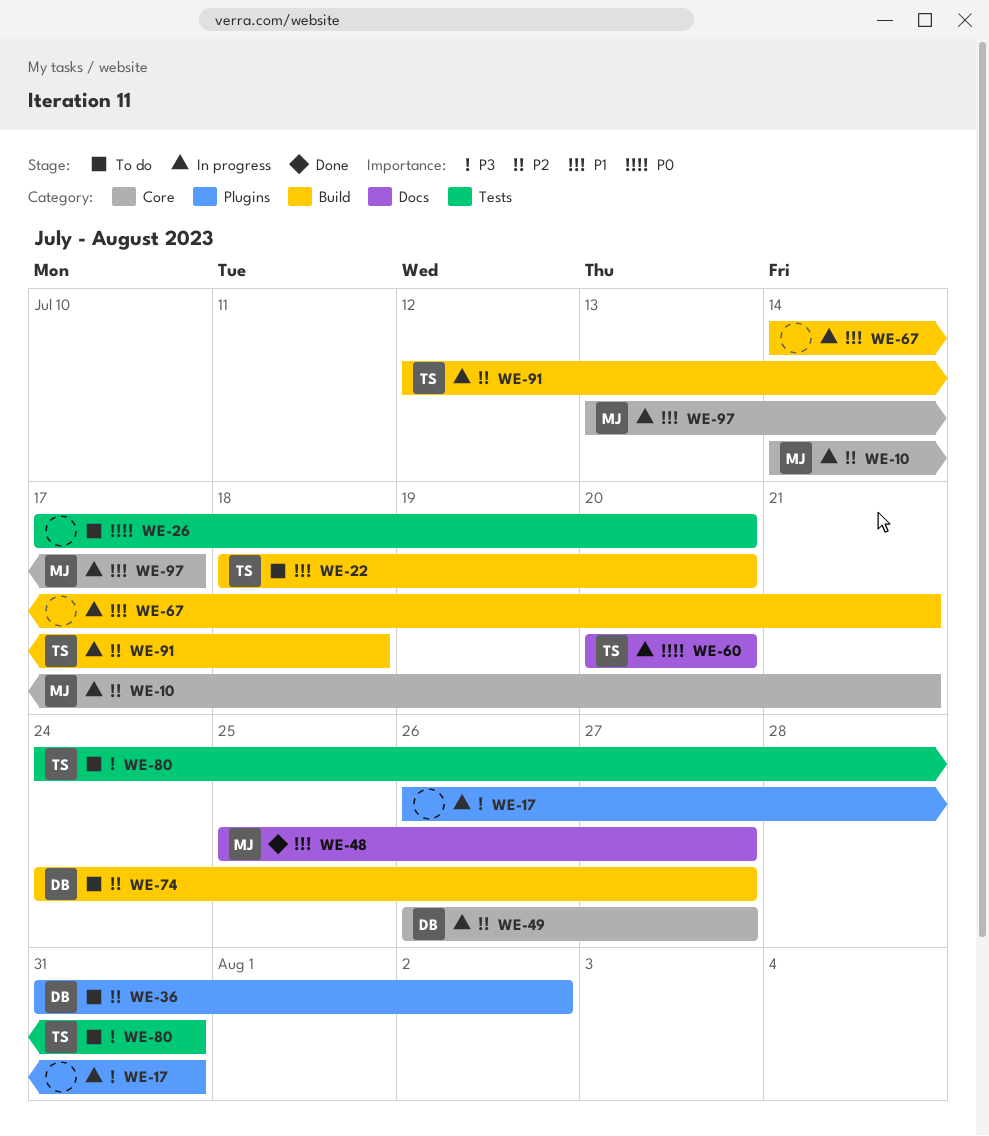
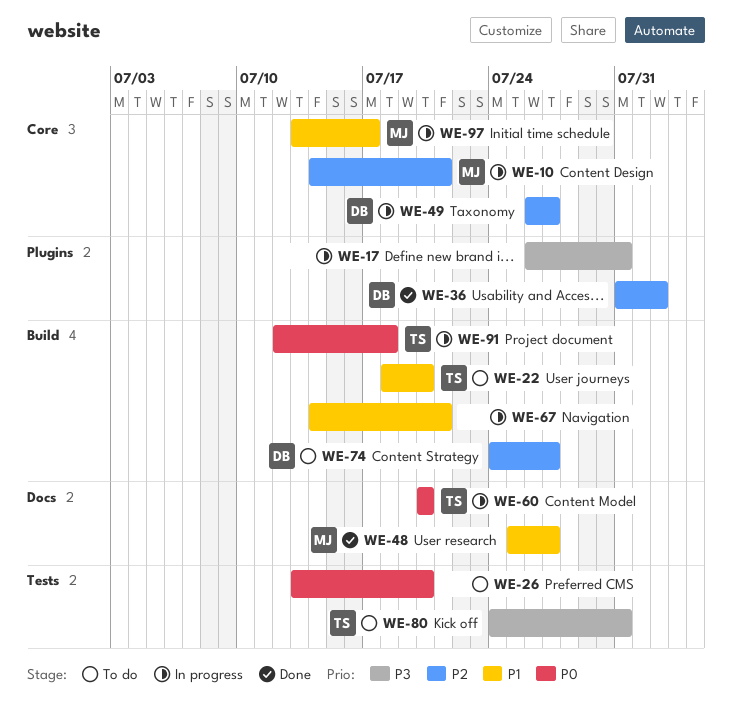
WE-26, start: Jul 17 -> Jul 13
WE-36, status: To do -> Done
WE-91, priority: P2 -> P0

